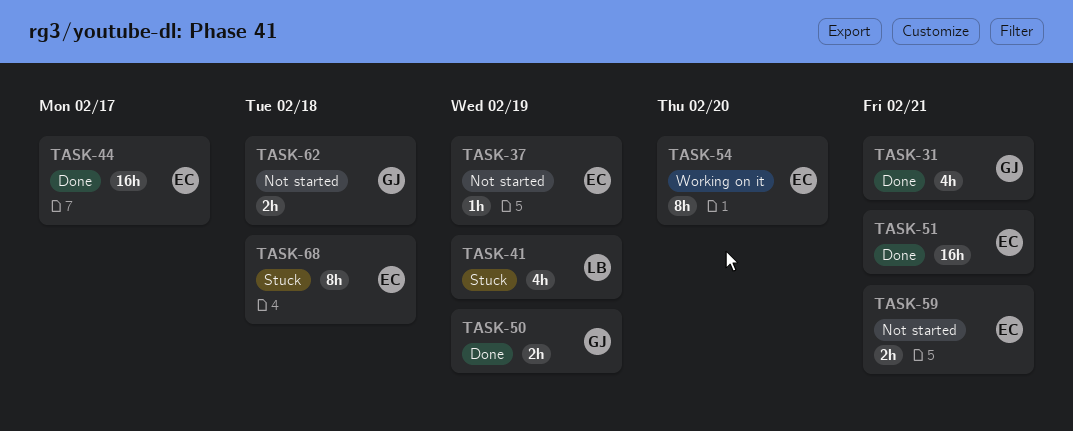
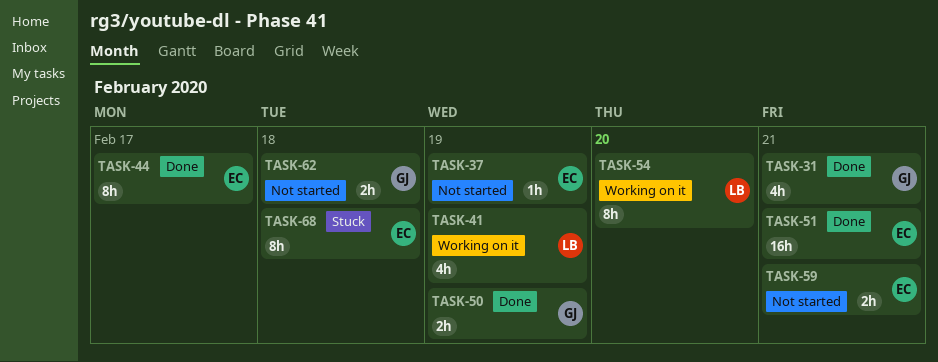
TASK-41, status: Stuck -> Working on it
TASK-44, estimate: 16h -> 8h
TASK-54, owner: EC -> LB

